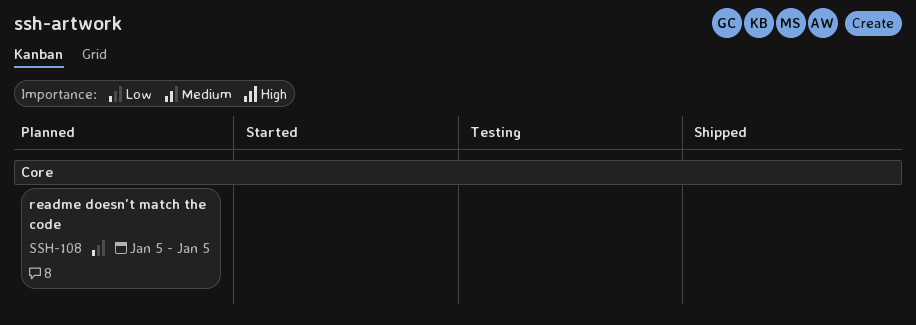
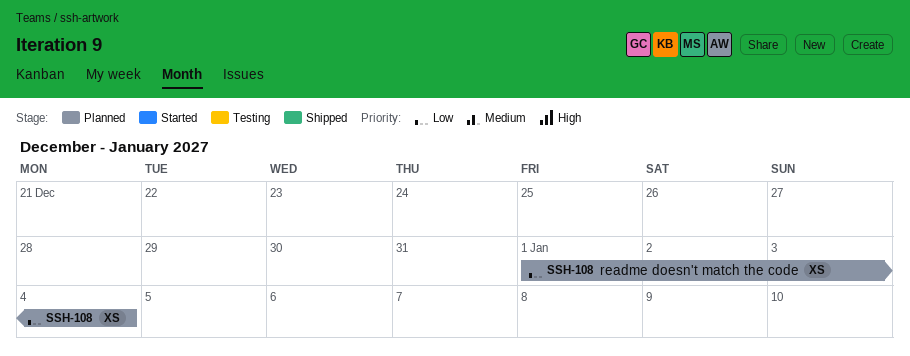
SSH-108, start: Jan 5 -> Jan 1
SSH-108, due: Jan 5 -> Jan 4

